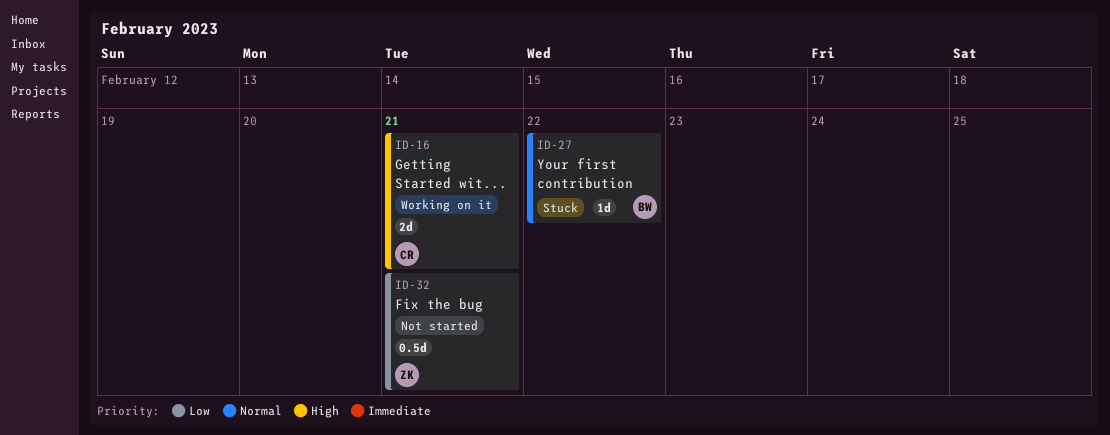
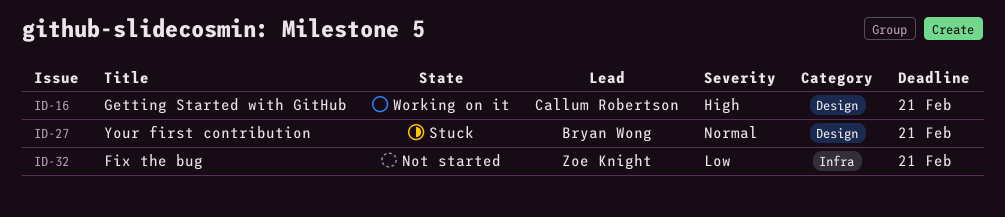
ID-27, due: Feb 22 -> Feb 21

